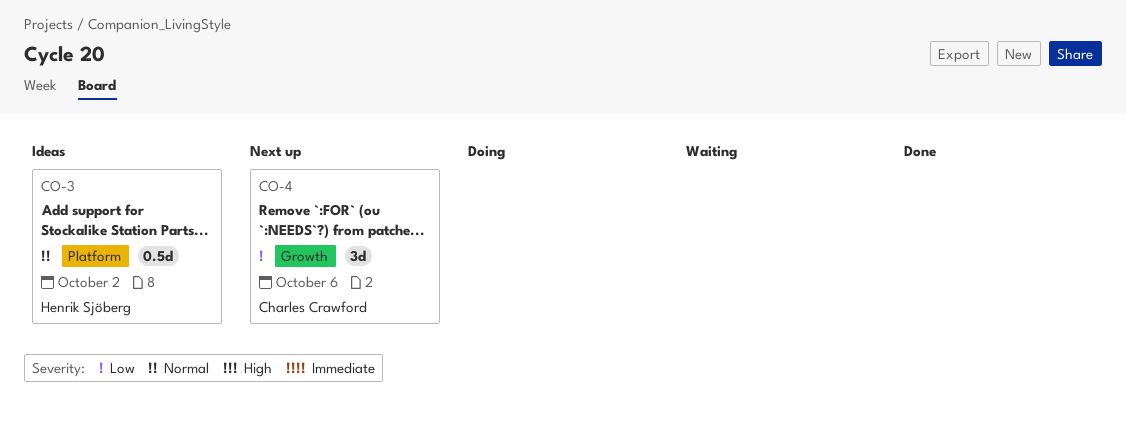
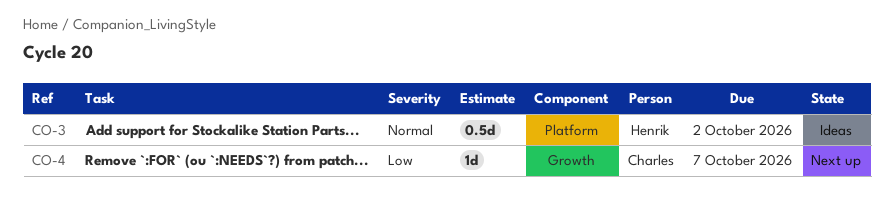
CO-4, estimate: 3d -> 1d
CO-4, due: Oct 6 -> Oct 7

